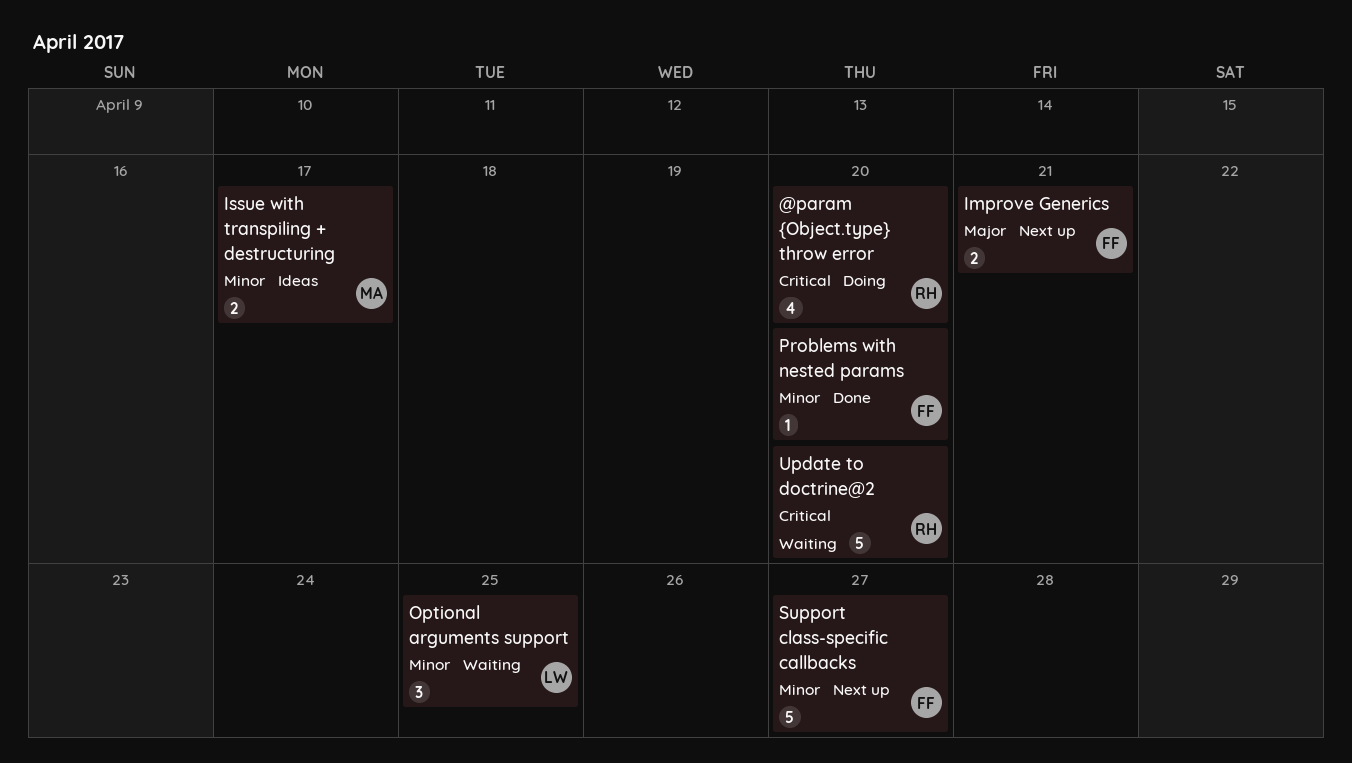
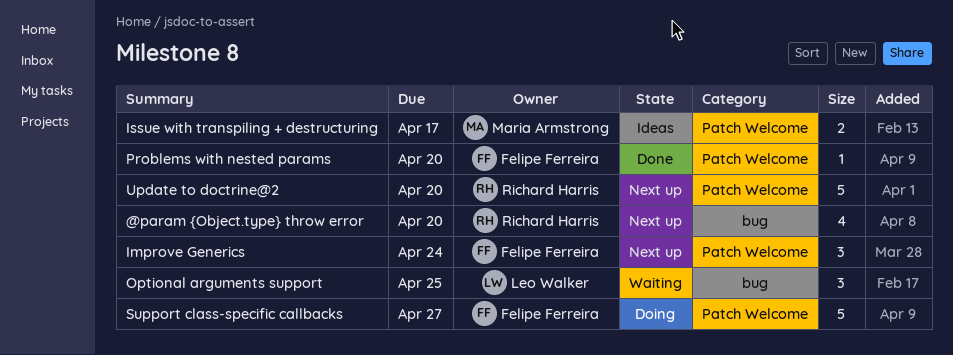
@param {Object.type} throw error, status: Doing -> Next up
Improve Generics, estimate: 2 -> 3
Improve Generics, due: Apr 21 -> Apr 24
Support class-specific callbacks, status: Next up -> Doing
Update to doctrine@2, status: Waiting -> Next up

